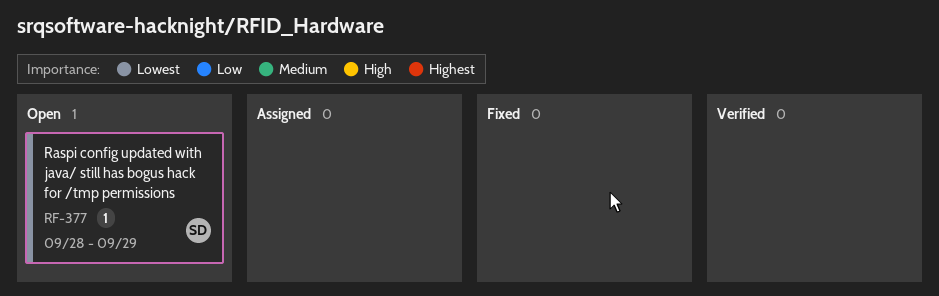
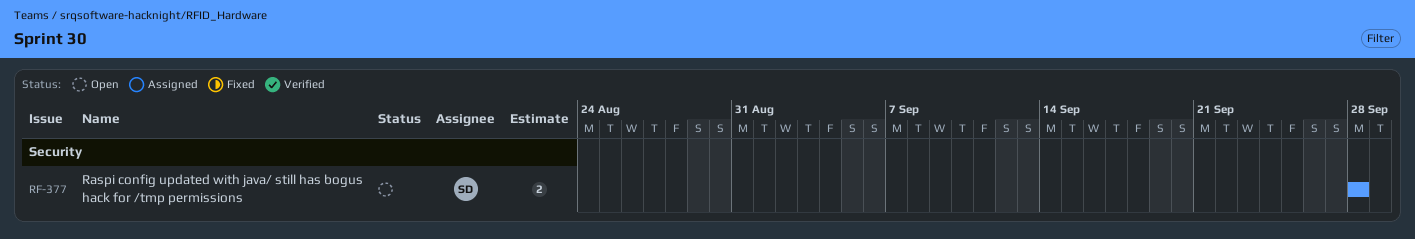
RF-377, estimate: 1 -> 2
RF-377, due: Sep 29 -> Sep 28

